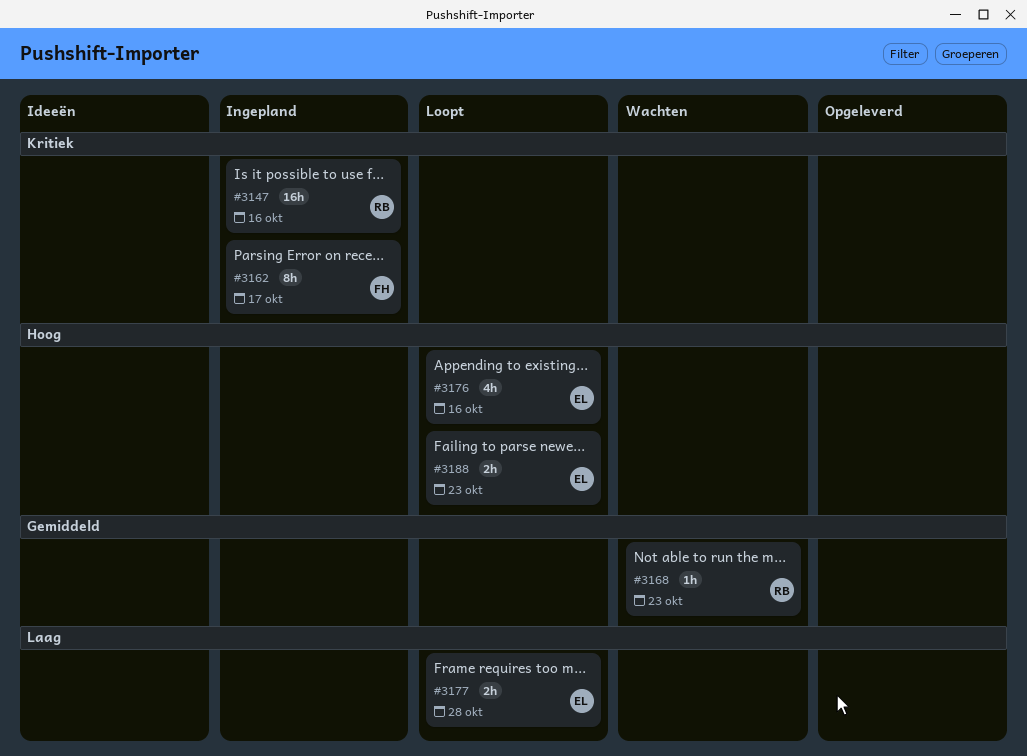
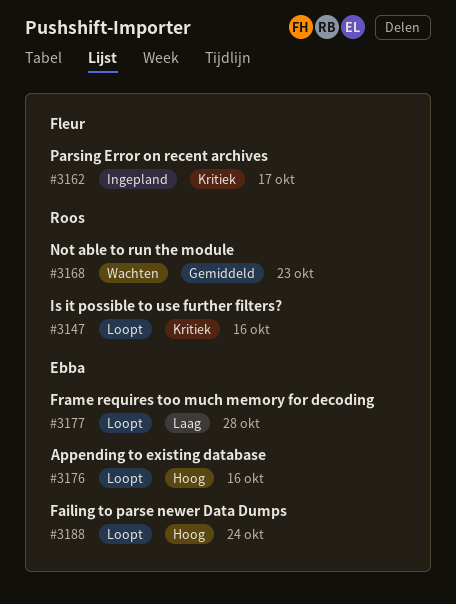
#3147, status: Ingepland -> Loopt
#3188, due: Oct 23 -> Oct 24

